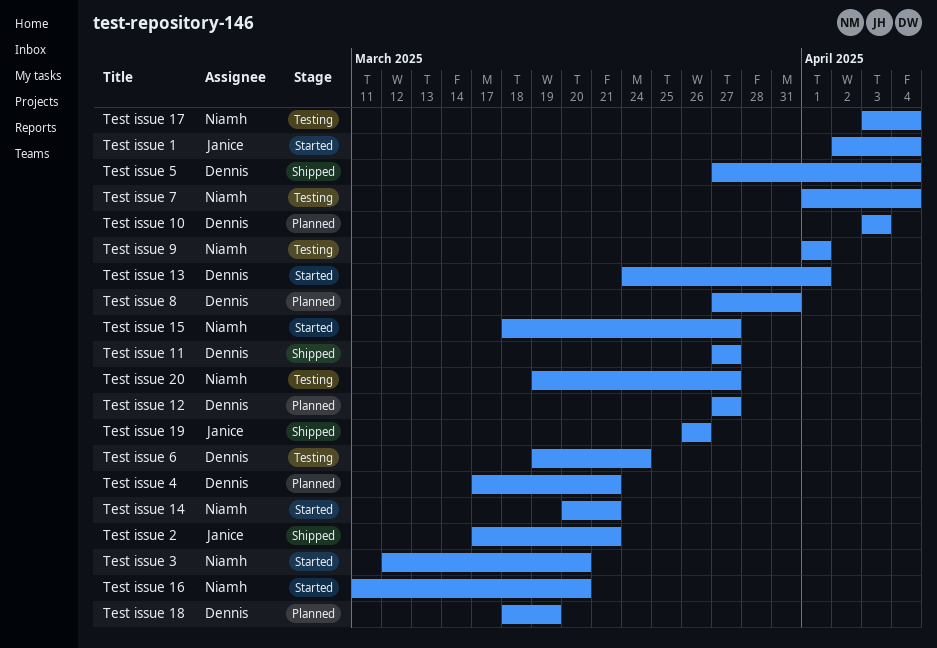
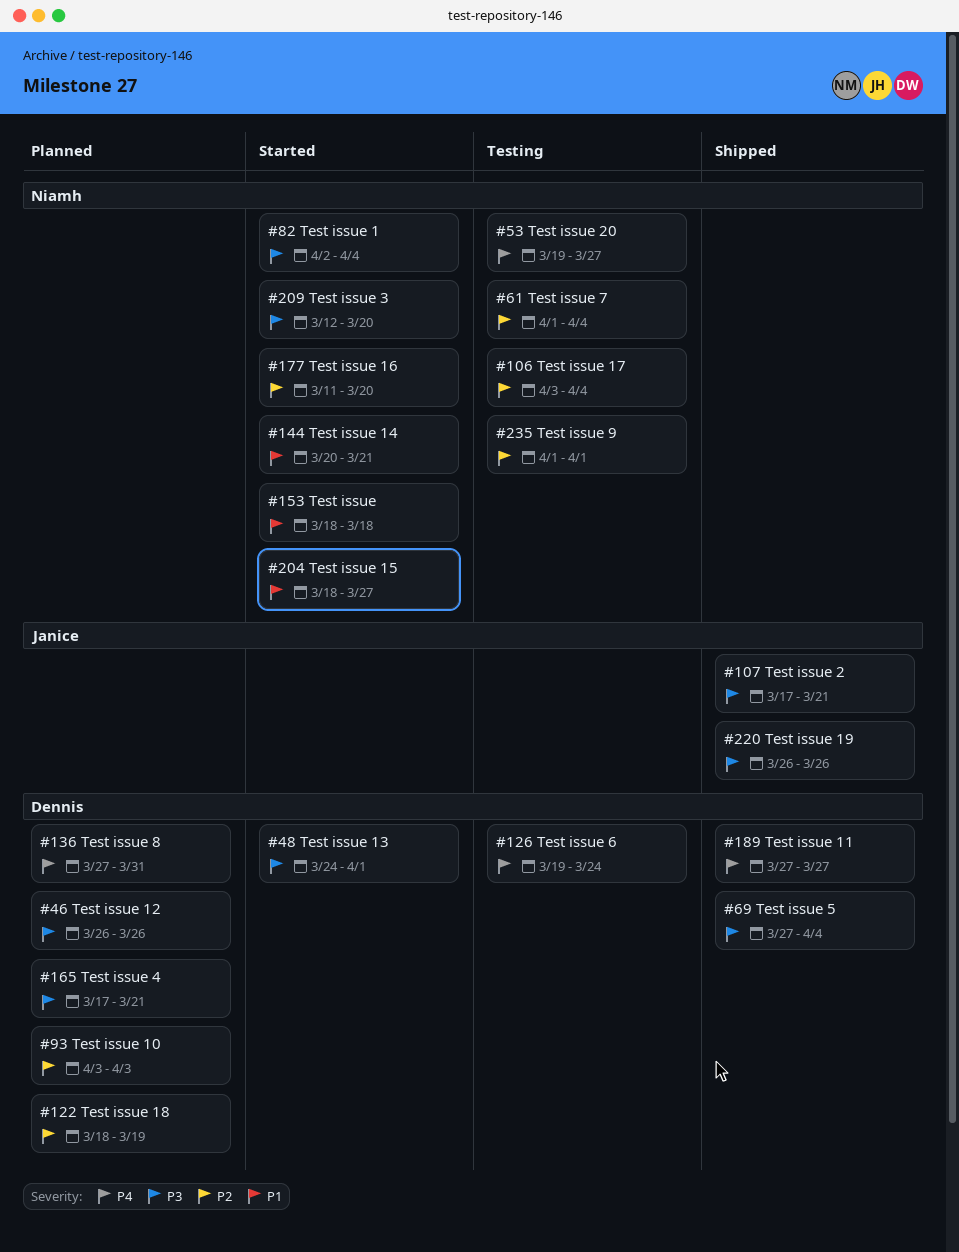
Test issue: none -> present
Test issue 1, owner: Janice -> Niamh
Test issue 12, start: Mar 27 -> Mar 26
Test issue 12, due: Mar 27 -> Mar 26

